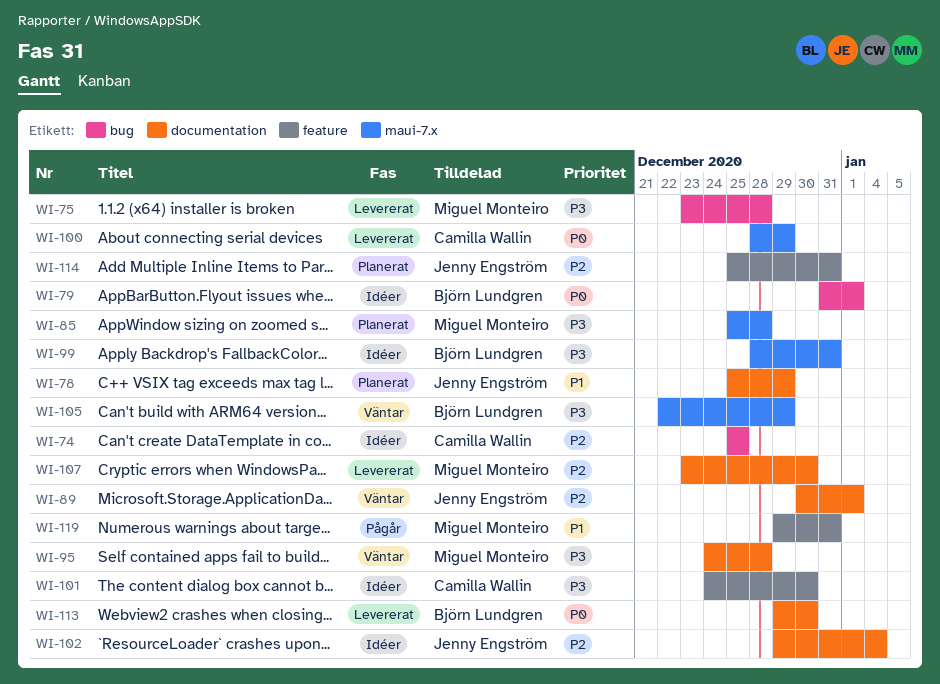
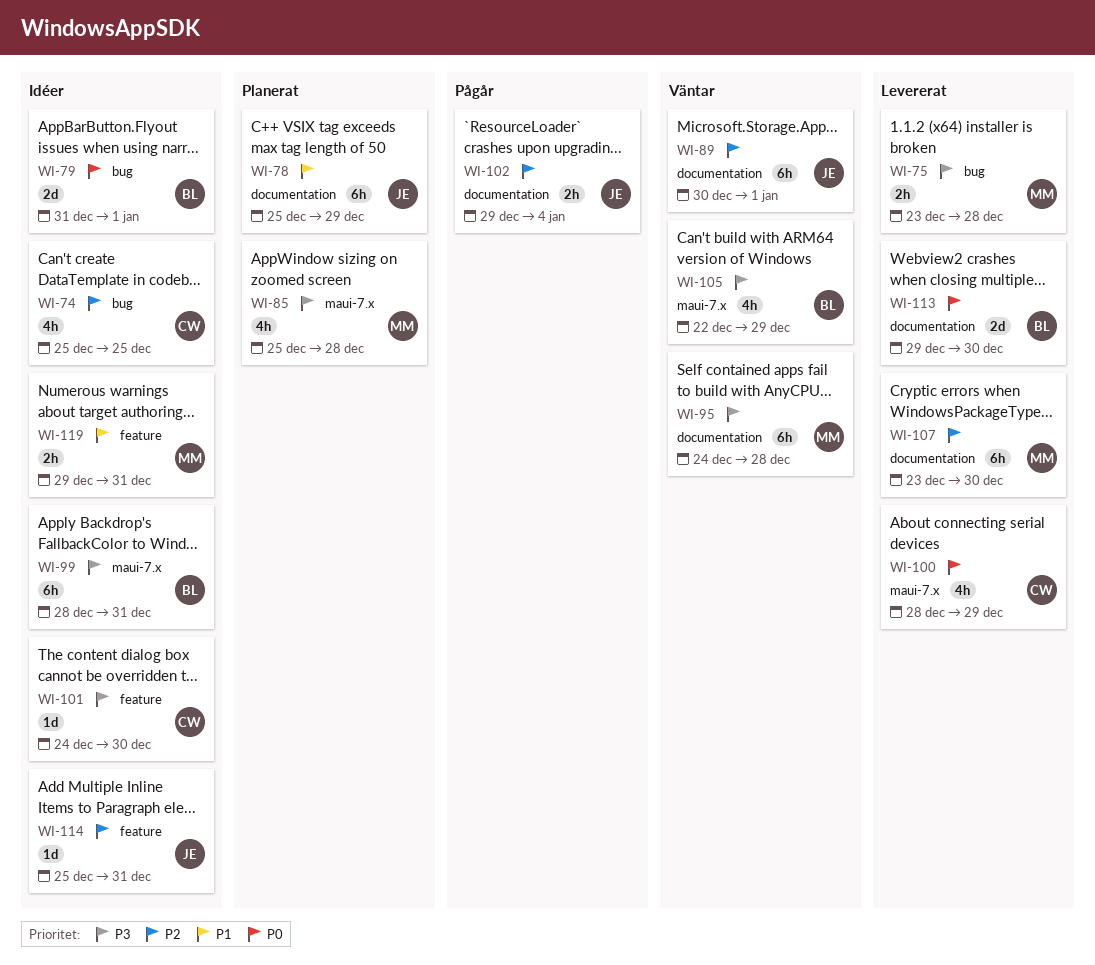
WI-102, status: Idéer -> Pågår
WI-114, status: Planerat -> Idéer
WI-119, status: Pågår -> Idéer

